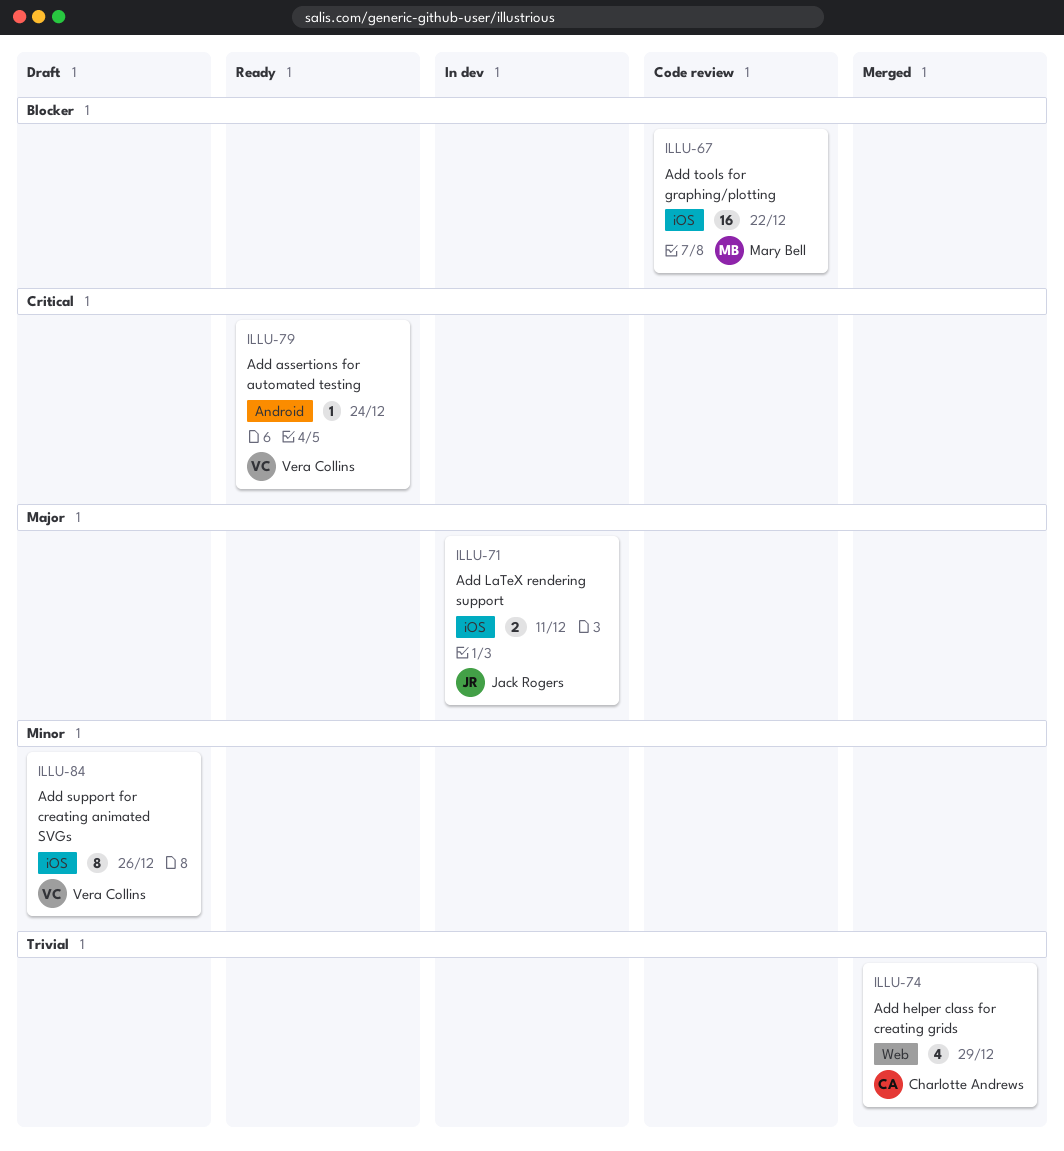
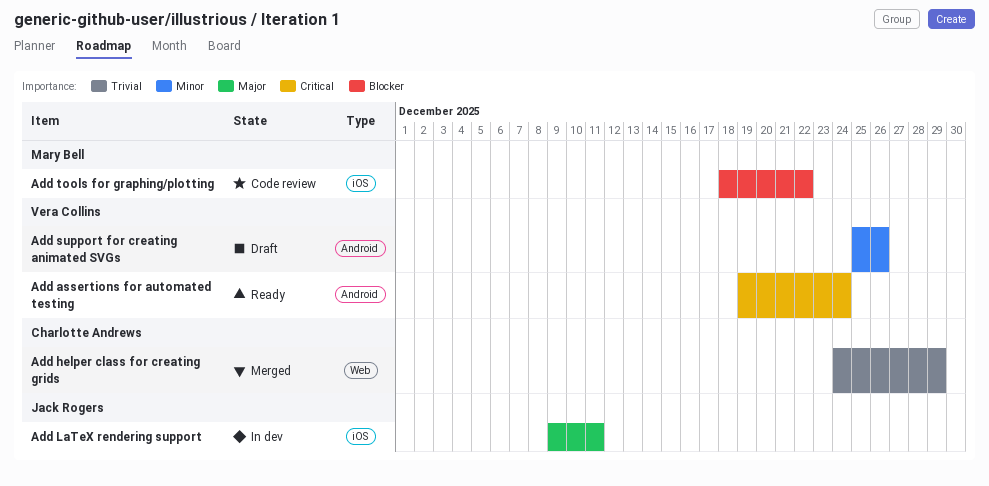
Add support for creating animated SVGs, label: iOS -> Android

